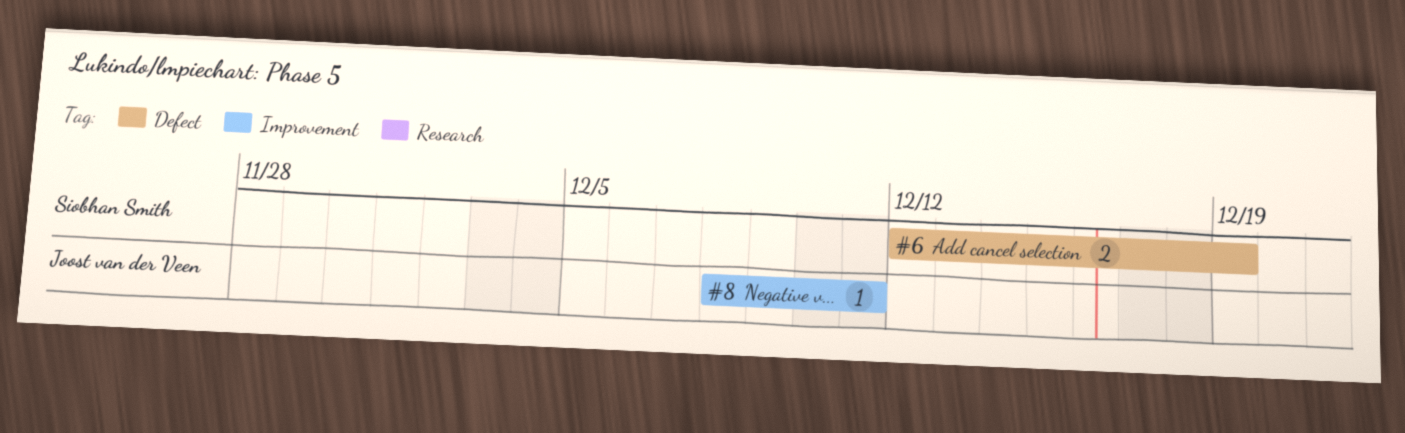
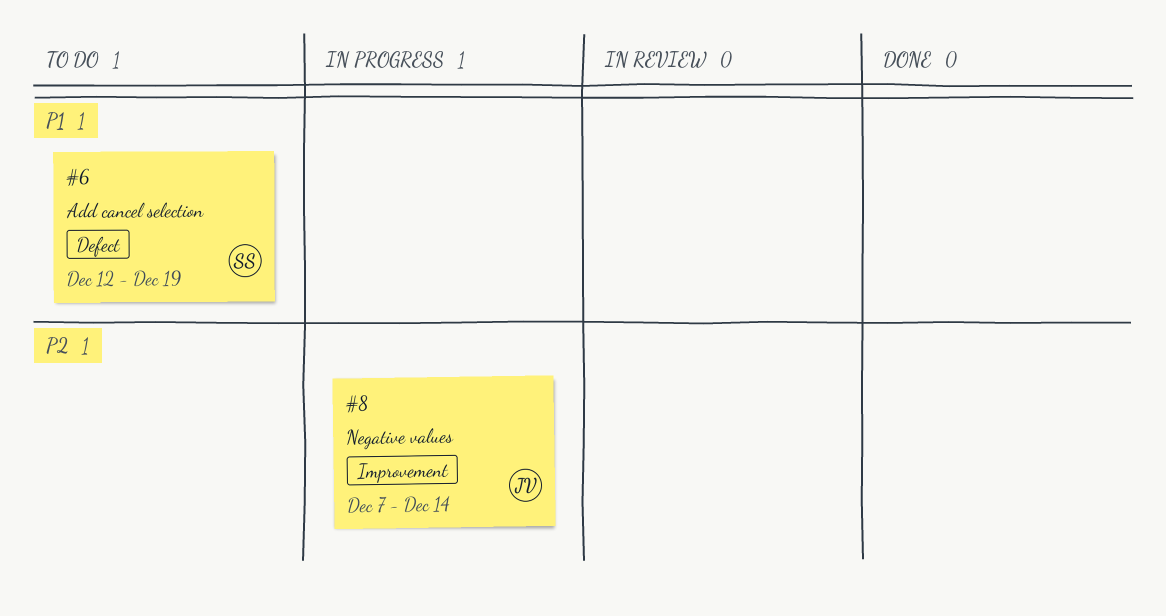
#8, start: Dec 8 -> Dec 7
#8, due: Dec 11 -> Dec 14

